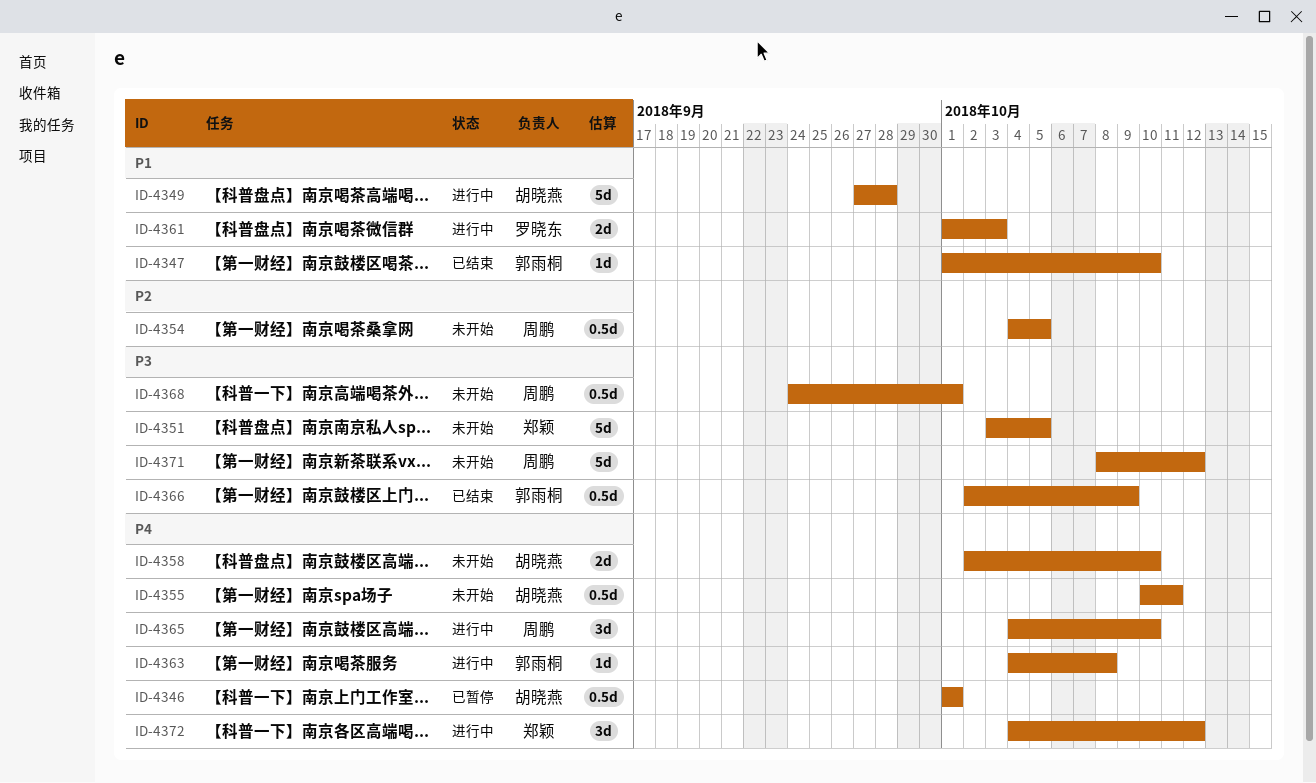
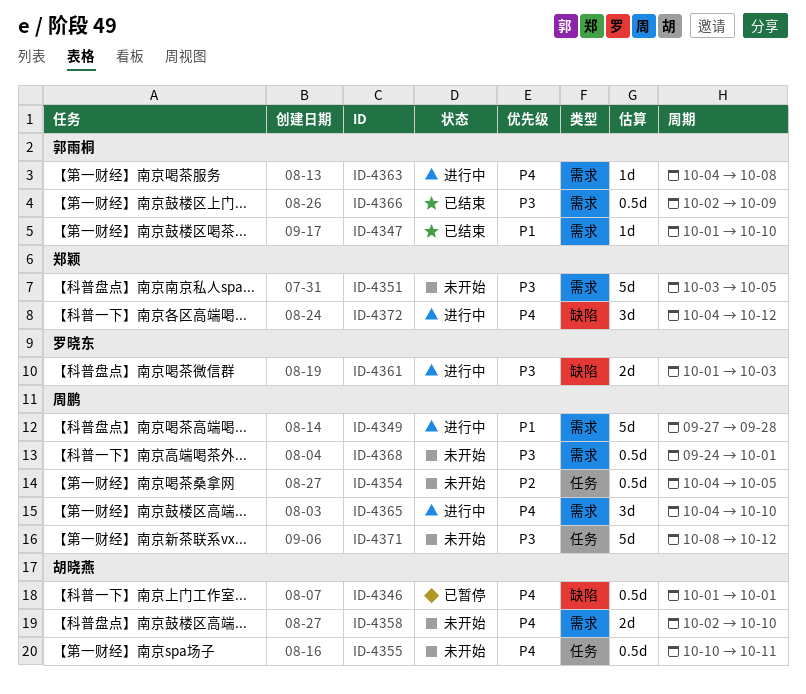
ID-4349, owner: 胡晓燕 -> 周鹏
ID-4361, priority: P1 -> P3

